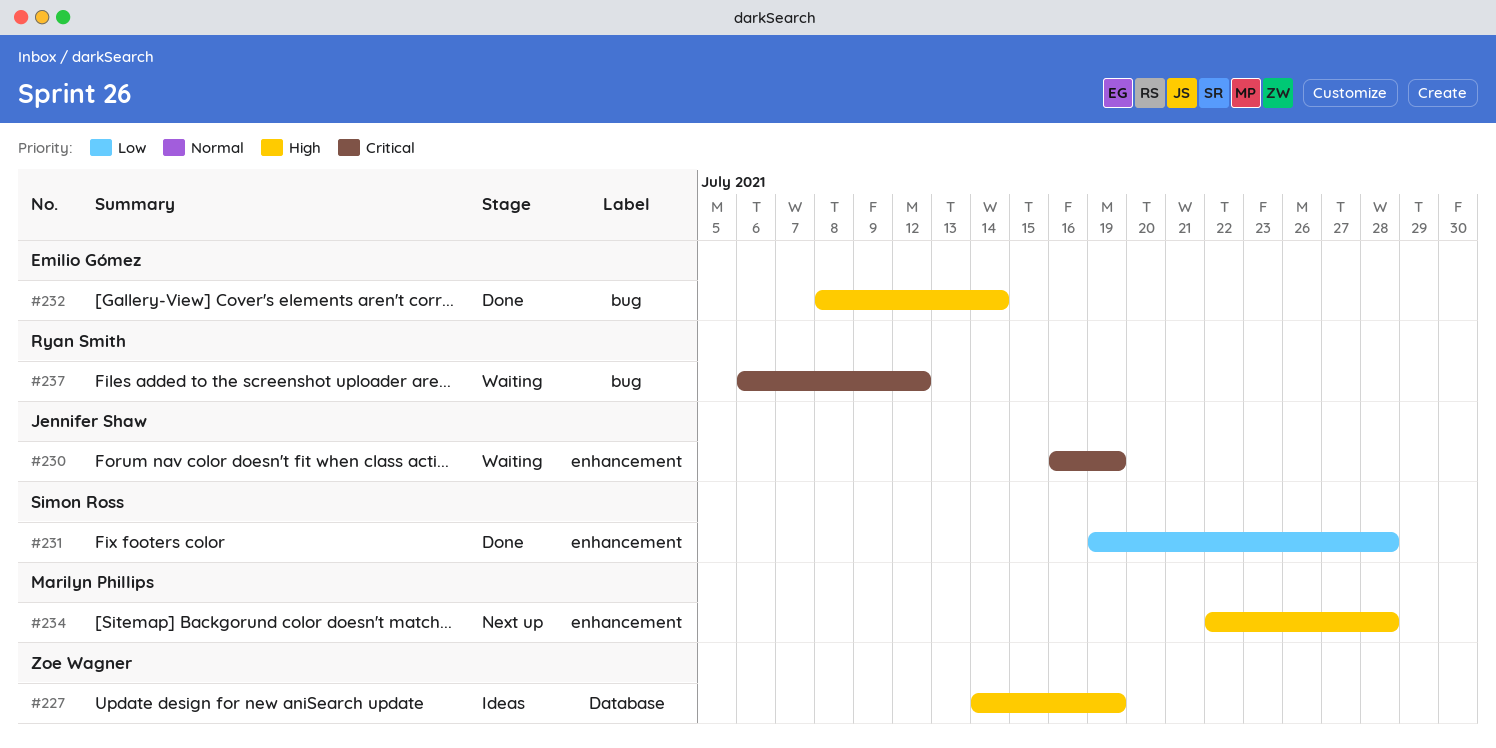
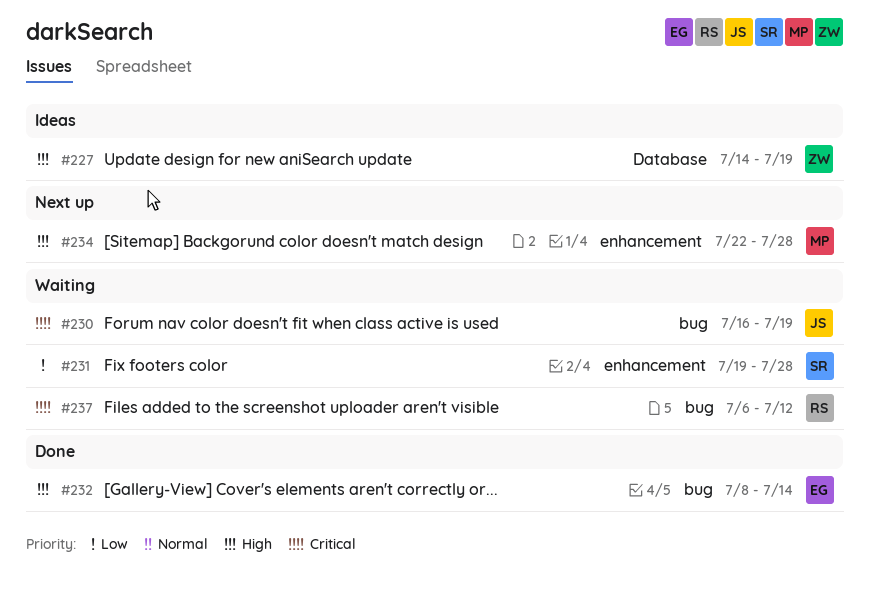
#230, label: enhancement -> bug
#231, status: Done -> Waiting

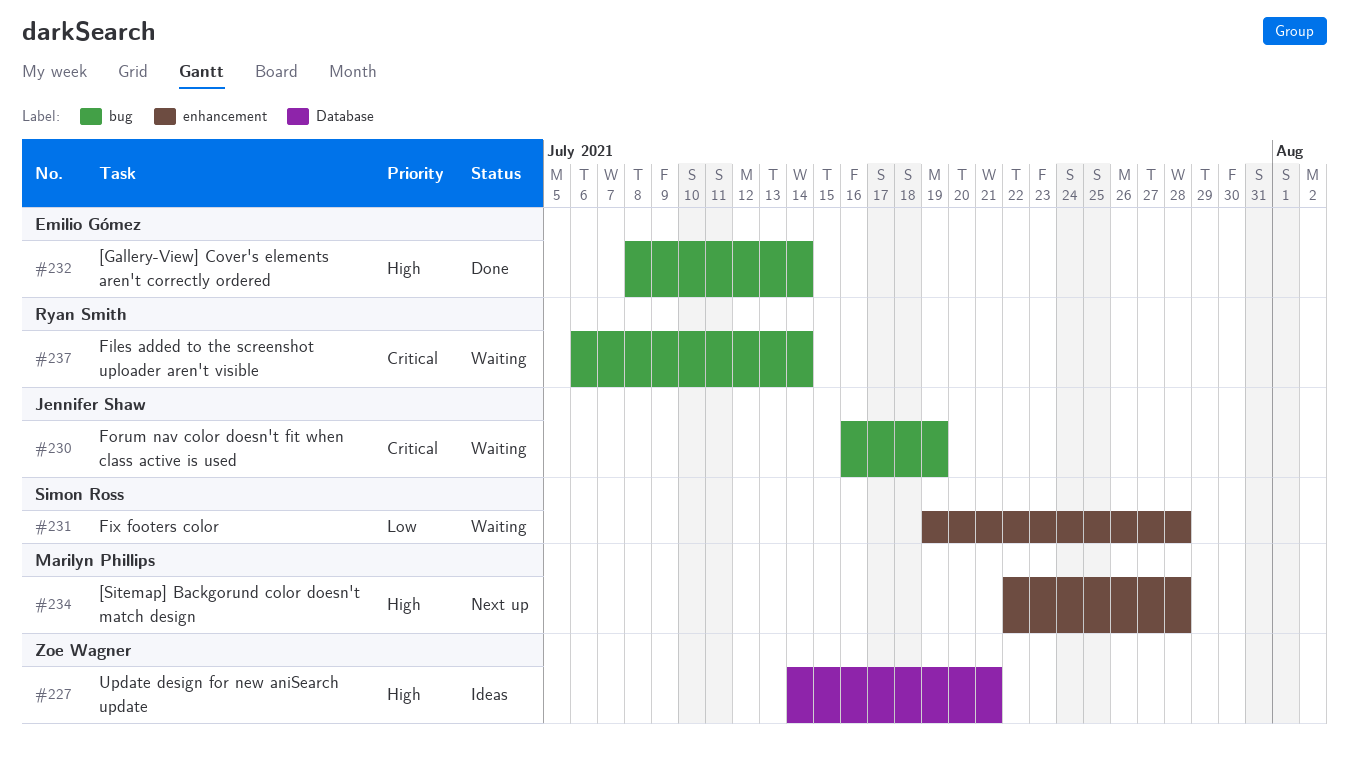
#227, due: Jul 19 -> Jul 21
#237, due: Jul 12 -> Jul 14

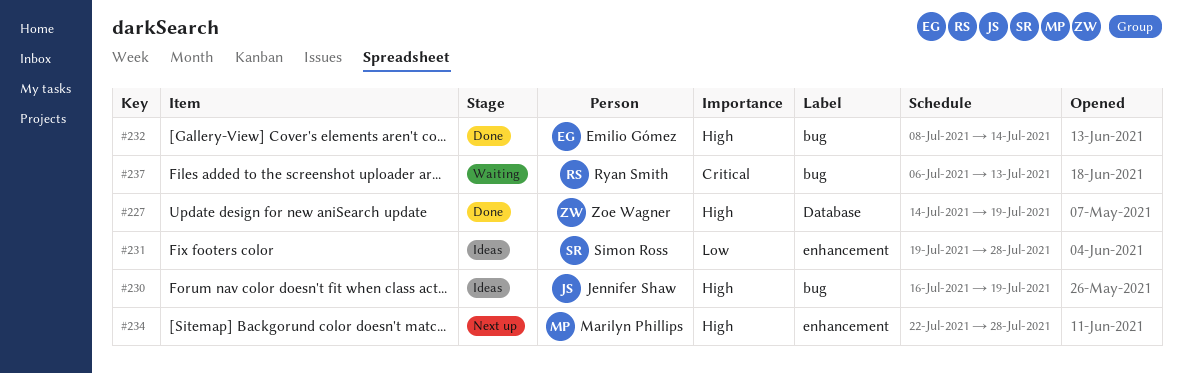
#227, status: Ideas -> Done
#227, due: Jul 21 -> Jul 19
#230, status: Waiting -> Ideas
#230, priority: Critical -> High
#231, status: Waiting -> Ideas
#237, due: Jul 14 -> Jul 13

